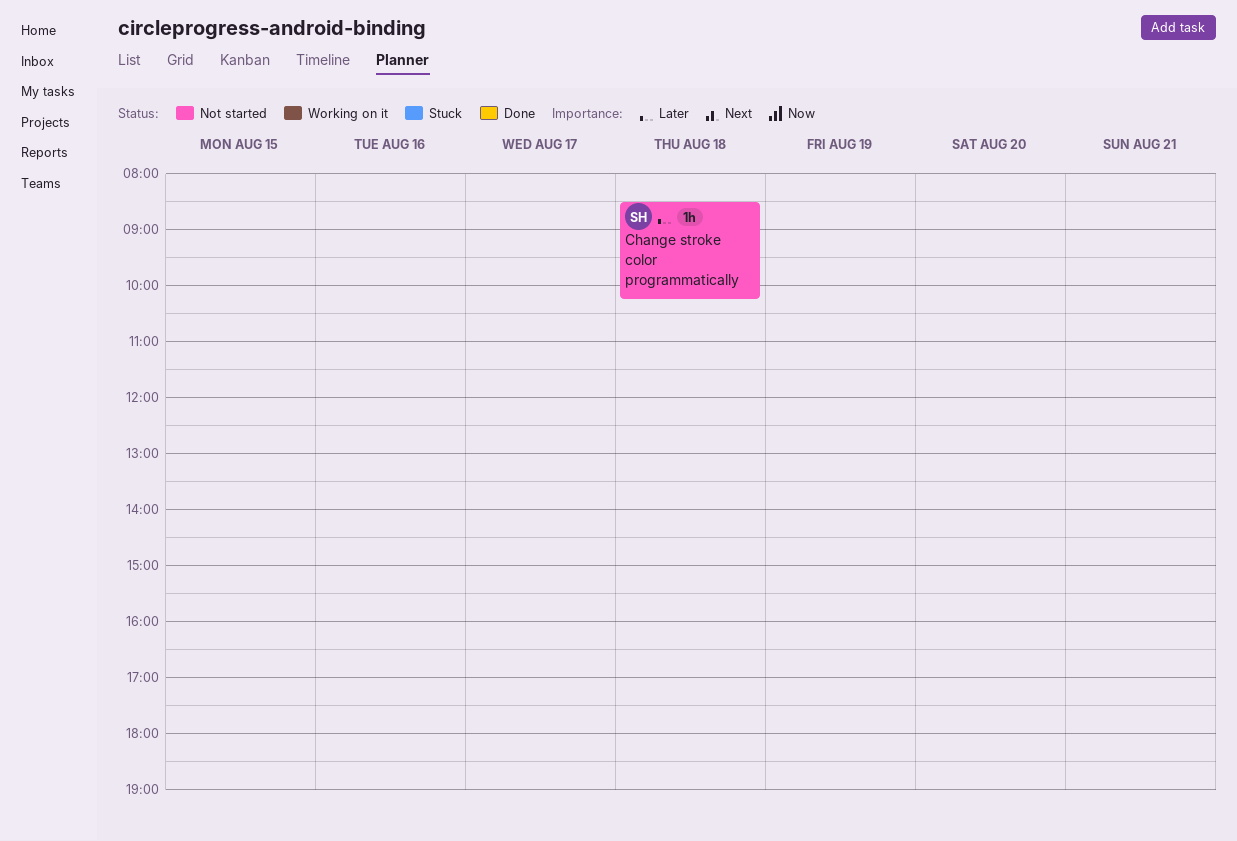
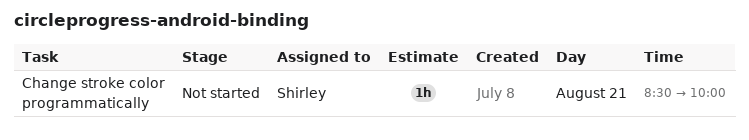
Change stroke color programmatically, day: Aug 18 -> Aug 21
Change stroke color programmatically, ends: 10:15 -> 10:00

